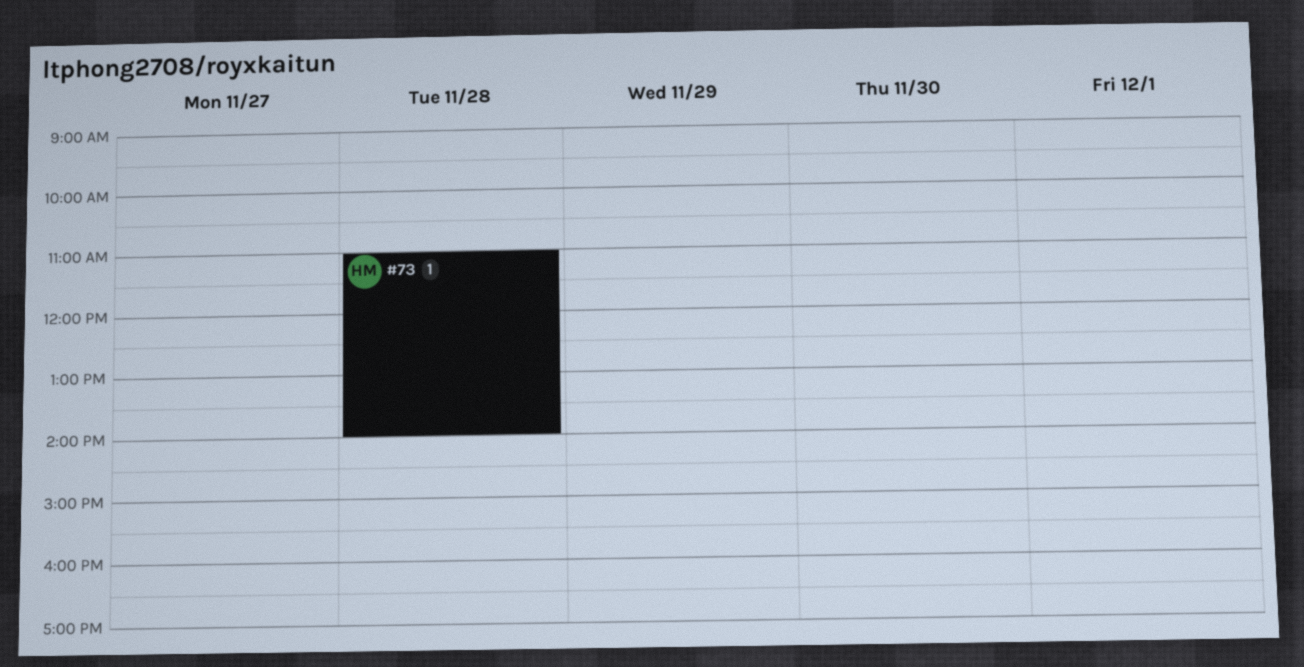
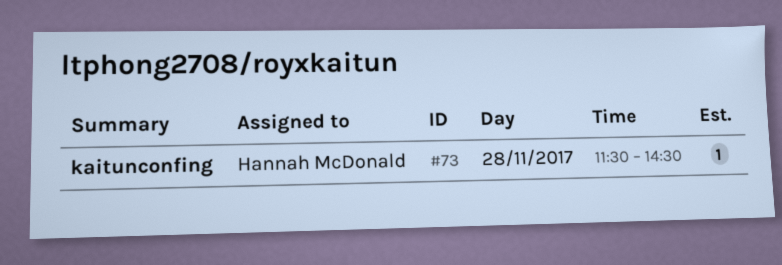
#73, begins: 11:00 -> 11:30
#73, ends: 14:00 -> 14:30

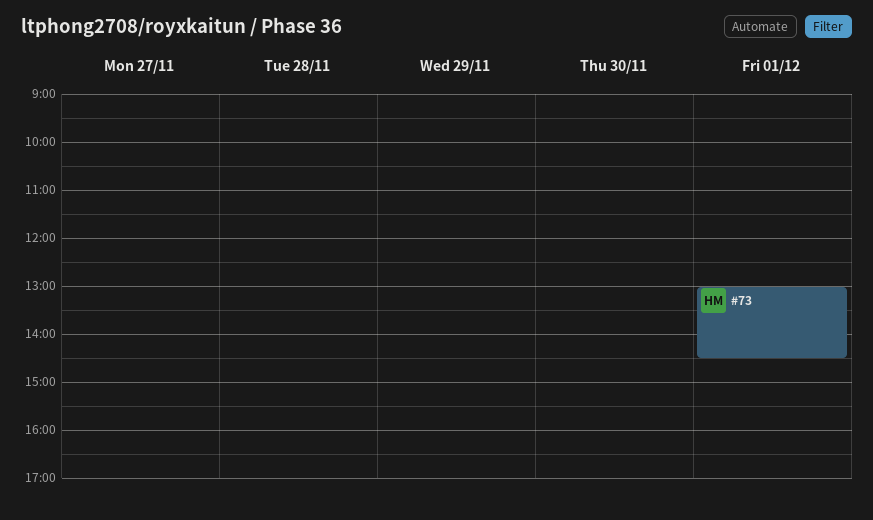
#73, day: Nov 28 -> Dec 1
#73, begins: 11:30 -> 13:00

